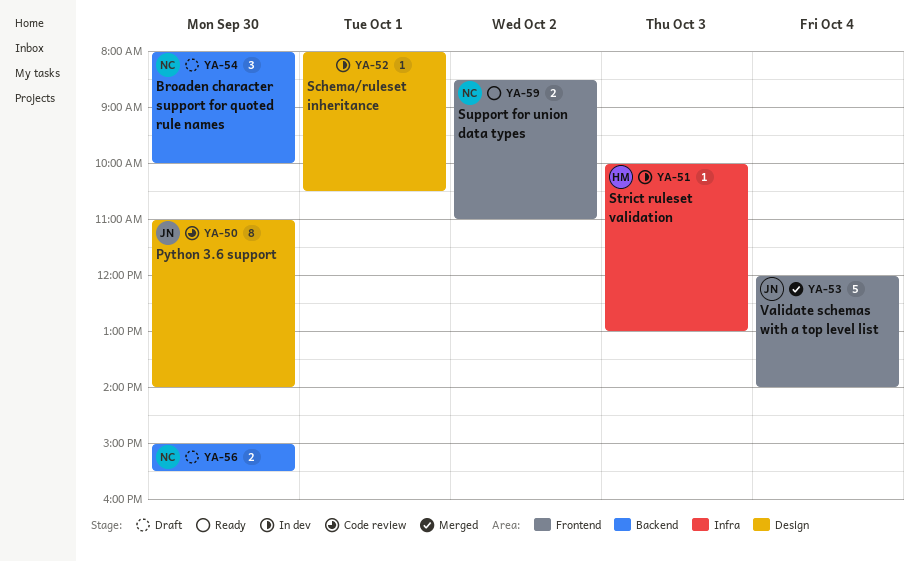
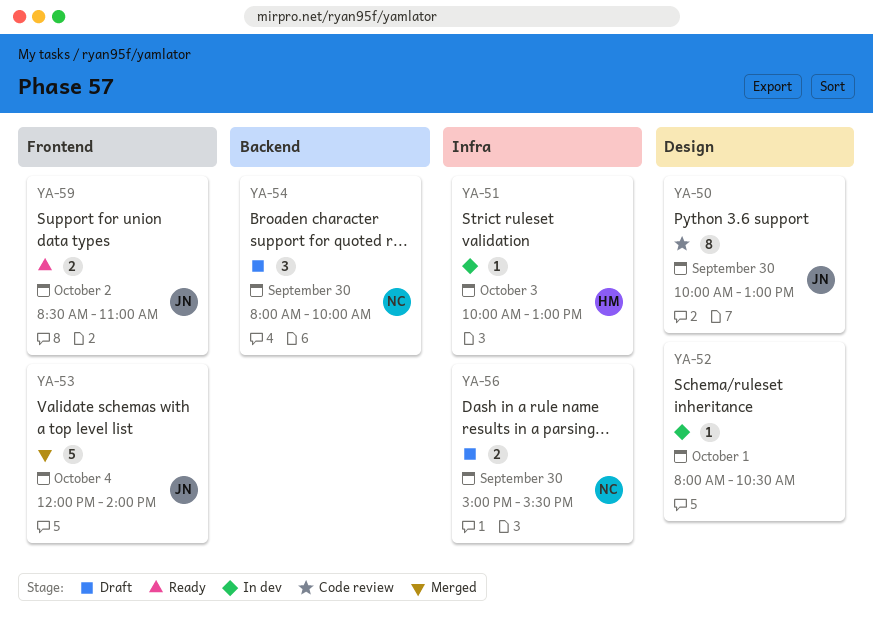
YA-50, begins: 11:00 -> 10:00
YA-50, ends: 14:00 -> 13:00
YA-56, label: Backend -> Infra
YA-59, owner: NC -> JN

